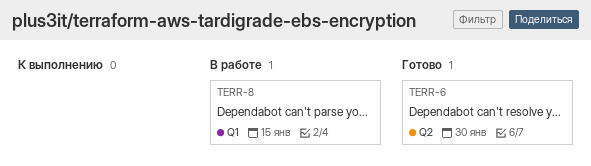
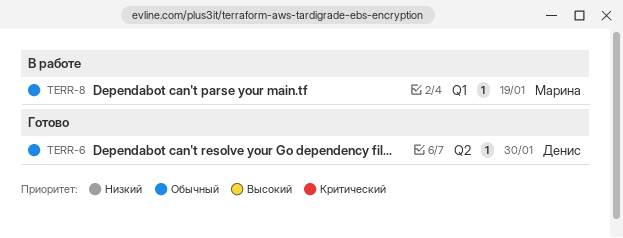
TERR-8, due: Jan 15 -> Jan 19

